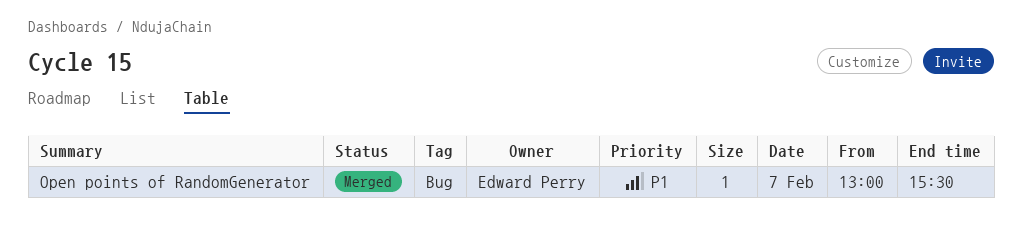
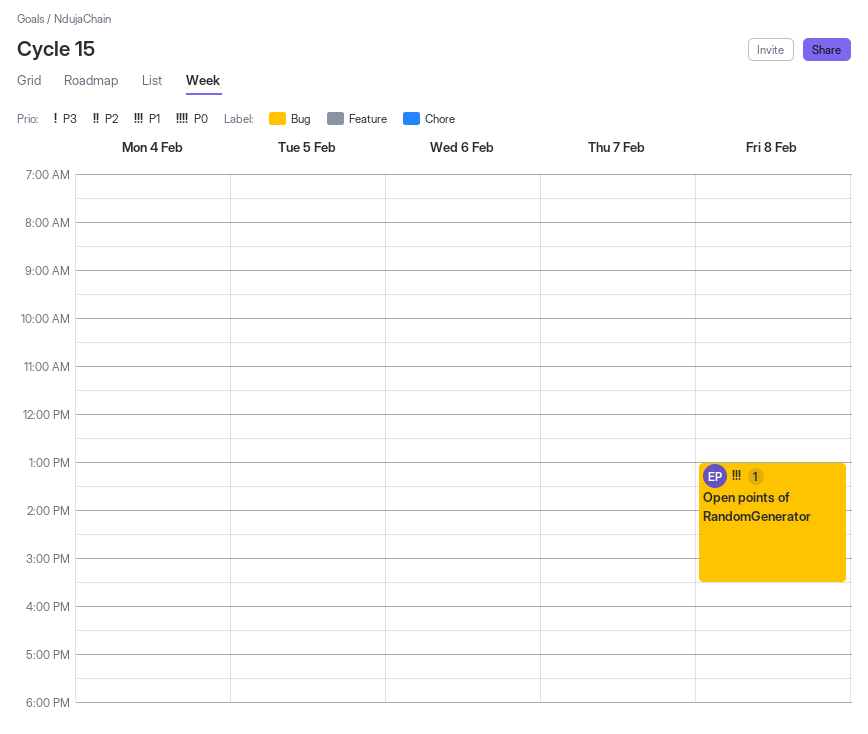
Open points of RandomGenerator, day: Feb 7 -> Feb 8

